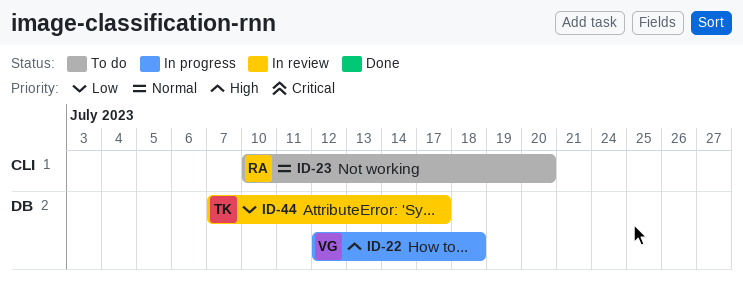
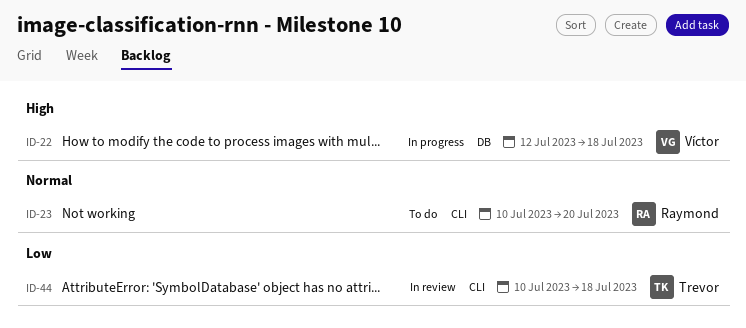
ID-44, label: DB -> CLI
ID-44, start: Jul 7 -> Jul 10
ID-44, due: Jul 17 -> Jul 18

